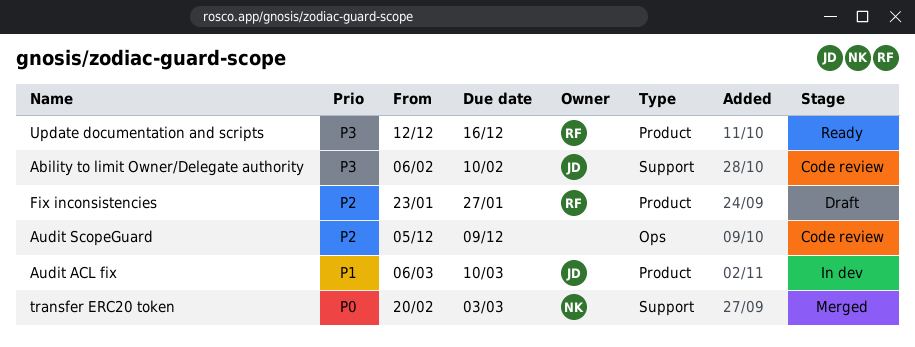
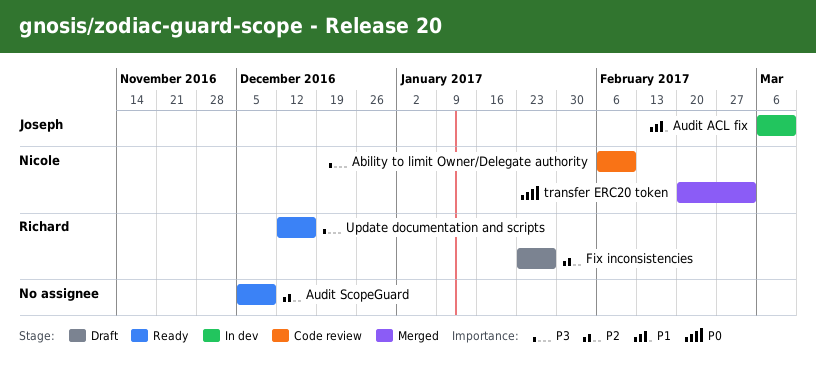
Ability to limit Owner/Delegate authority, owner: Joseph -> Nicole
Audit ScopeGuard, status: Code review -> Ready

